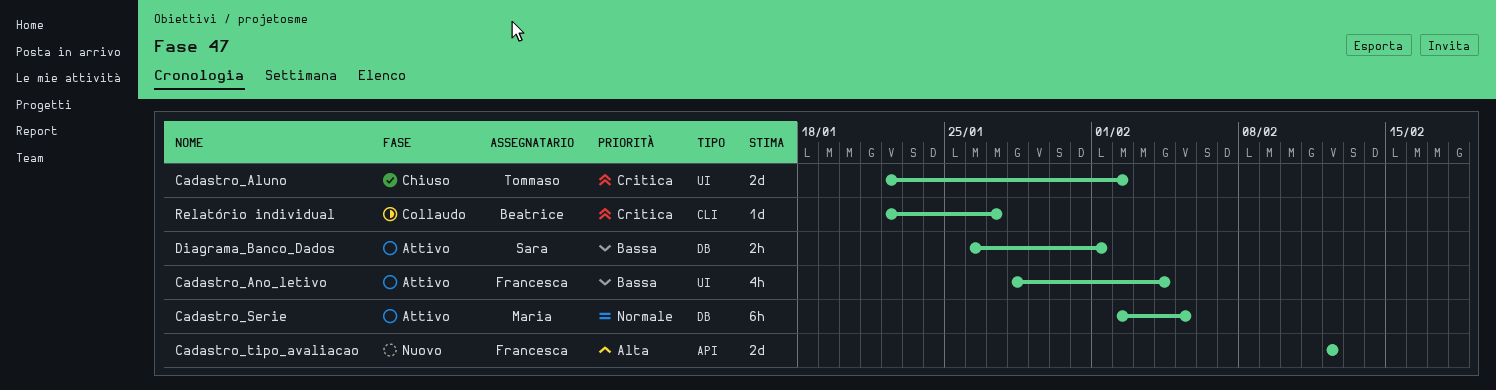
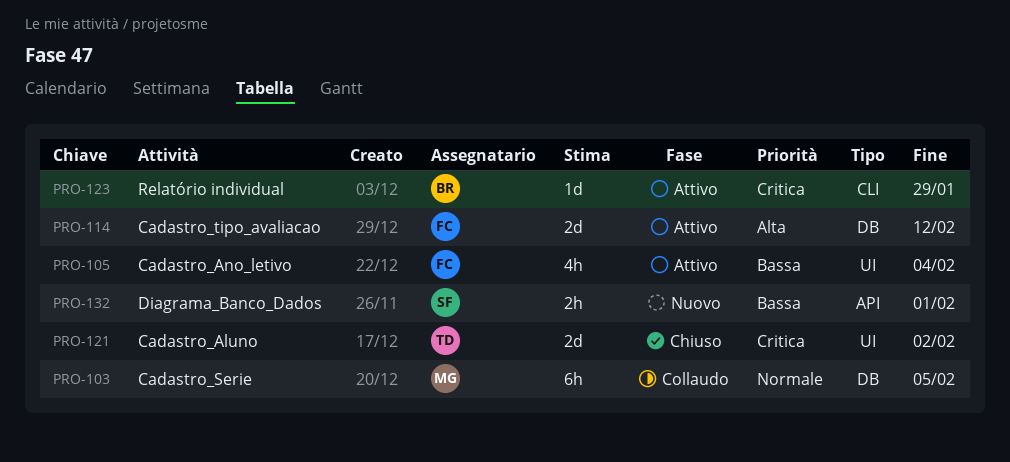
Cadastro_Serie, status: Attivo -> Collaudo
Cadastro_tipo_avaliacao, status: Nuovo -> Attivo
Cadastro_tipo_avaliacao, label: API -> DB
Diagrama_Banco_Dados, status: Attivo -> Nuovo
Diagrama_Banco_Dados, label: DB -> API
Relatório individual, status: Collaudo -> Attivo
Relatório individual, due: Jan 27 -> Jan 29

